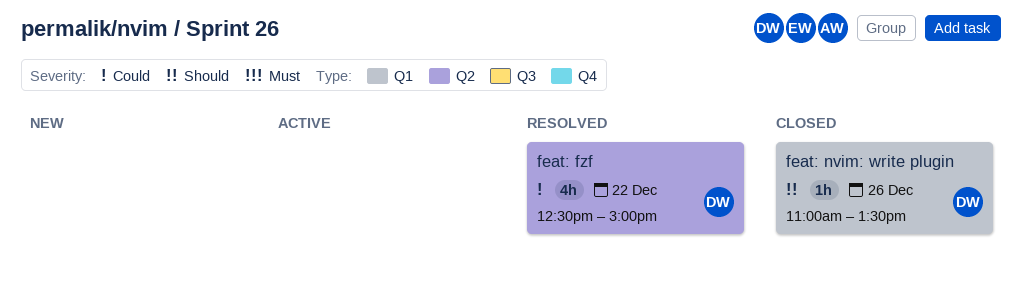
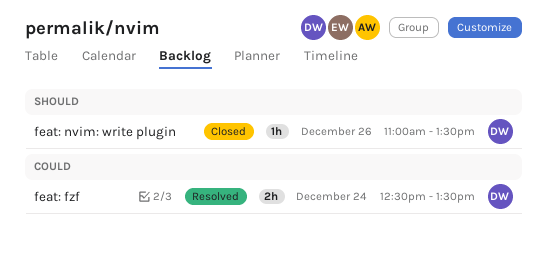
feat: fzf, estimate: 4h -> 2h
feat: fzf, day: Dec 22 -> Dec 24
feat: fzf, ends: 15:00 -> 13:30

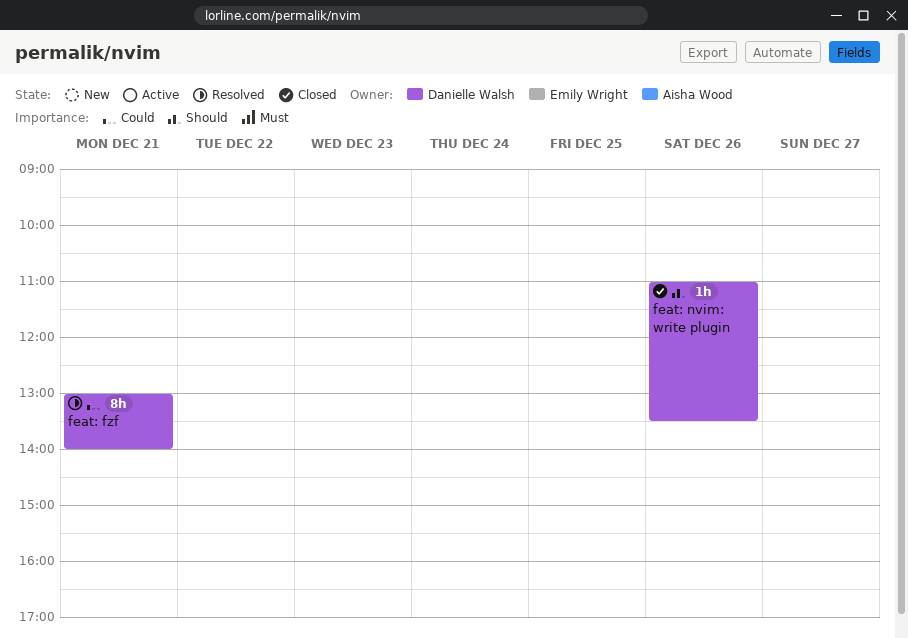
feat: fzf, estimate: 2h -> 8h
feat: fzf, day: Dec 24 -> Dec 21
feat: fzf, begins: 12:30 -> 13:00
feat: fzf, ends: 13:30 -> 14:00

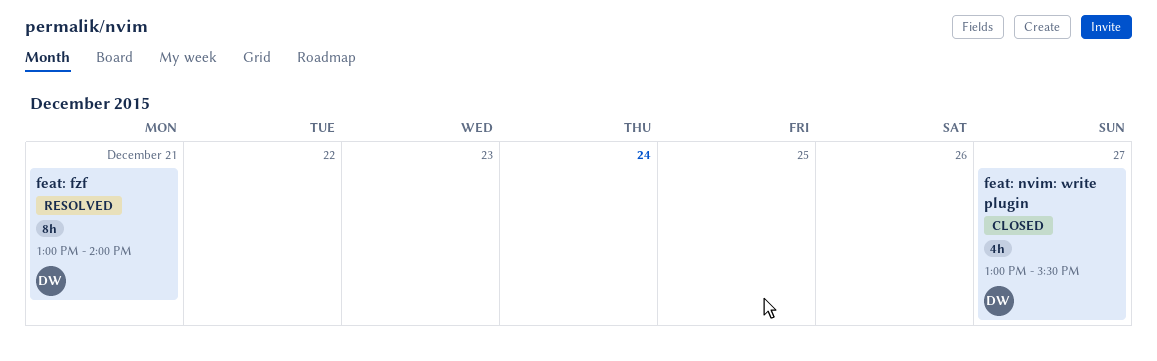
feat: nvim: write plugin, estimate: 1h -> 4h
feat: nvim: write plugin, day: Dec 26 -> Dec 27
feat: nvim: write plugin, begins: 11:00 -> 13:00
feat: nvim: write plugin, ends: 13:30 -> 15:30

